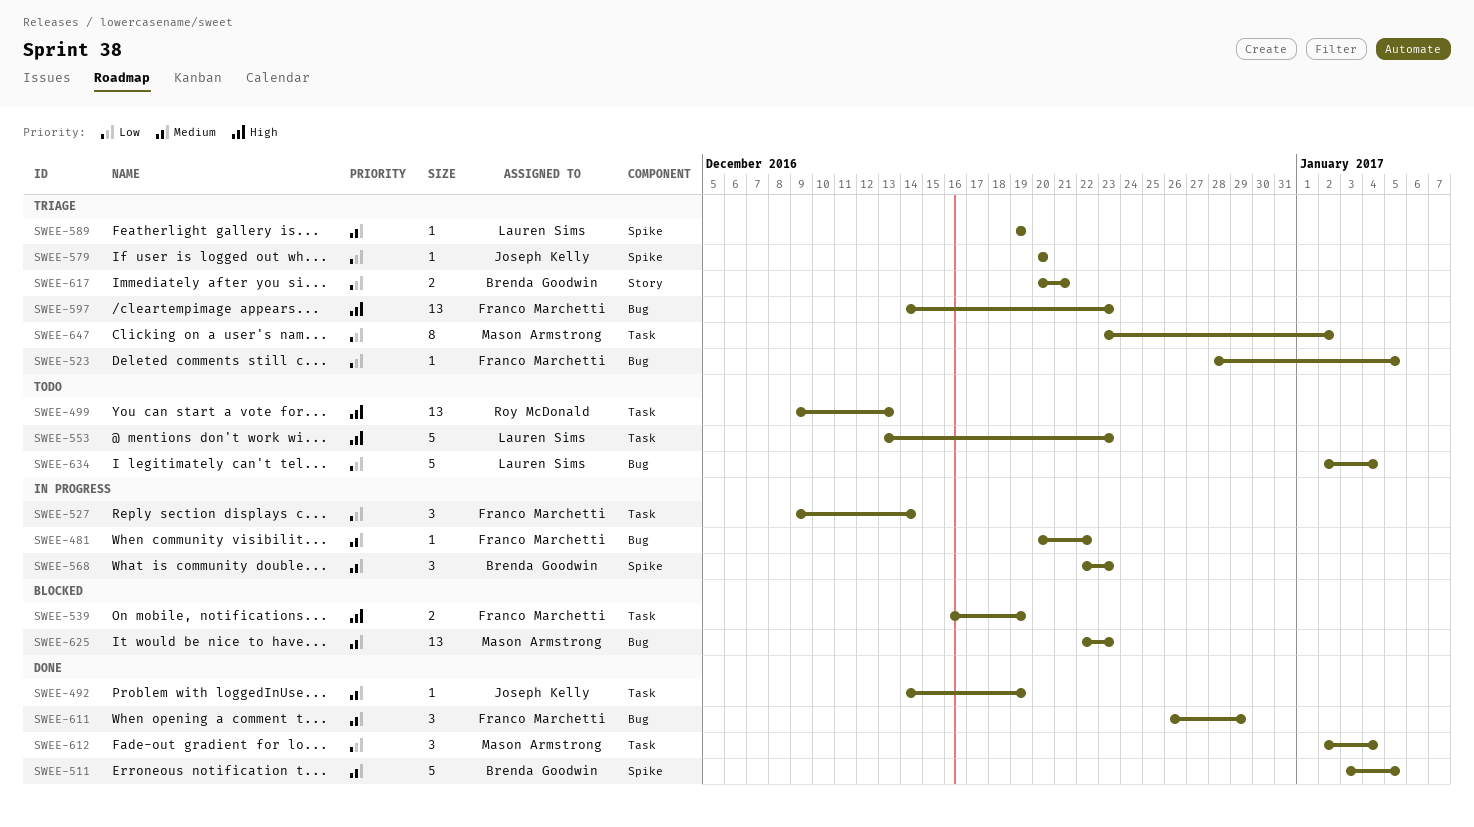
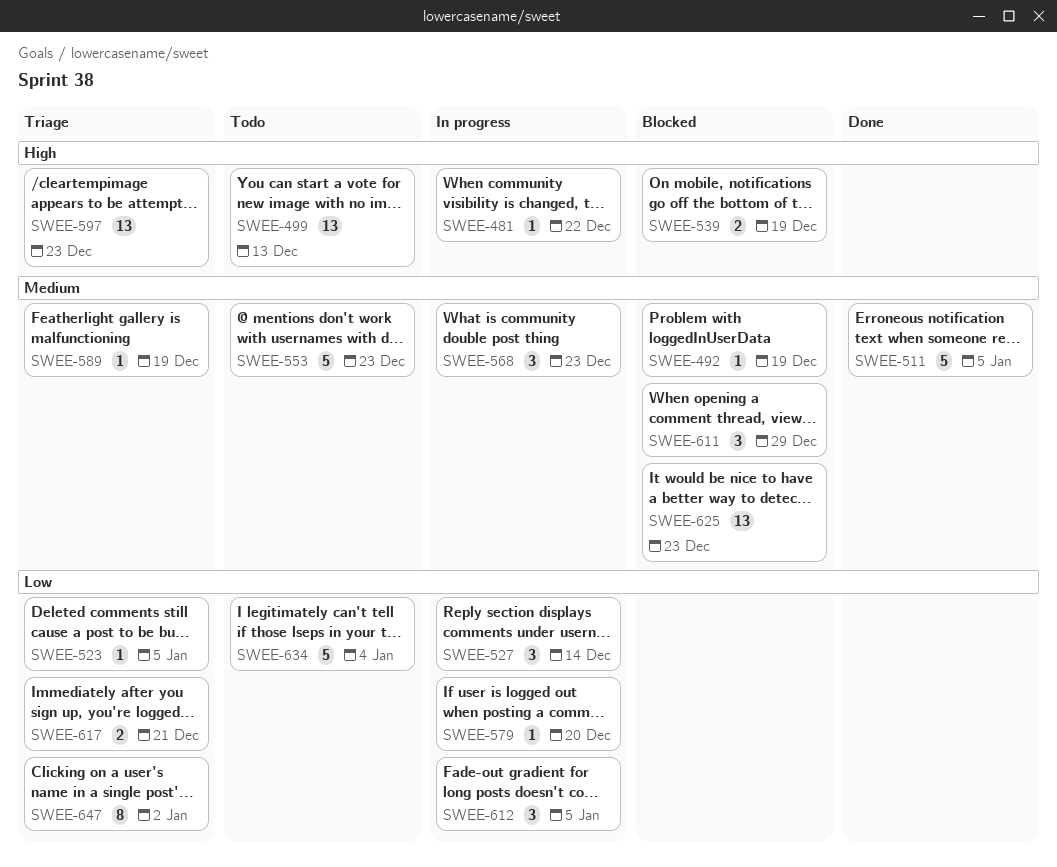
SWEE-481, priority: Medium -> High
SWEE-492, status: Done -> Blocked
SWEE-553, priority: High -> Medium
SWEE-579, status: Triage -> In progress
SWEE-611, status: Done -> Blocked
SWEE-612, status: Done -> In progress
SWEE-612, due: Jan 4 -> Jan 5

